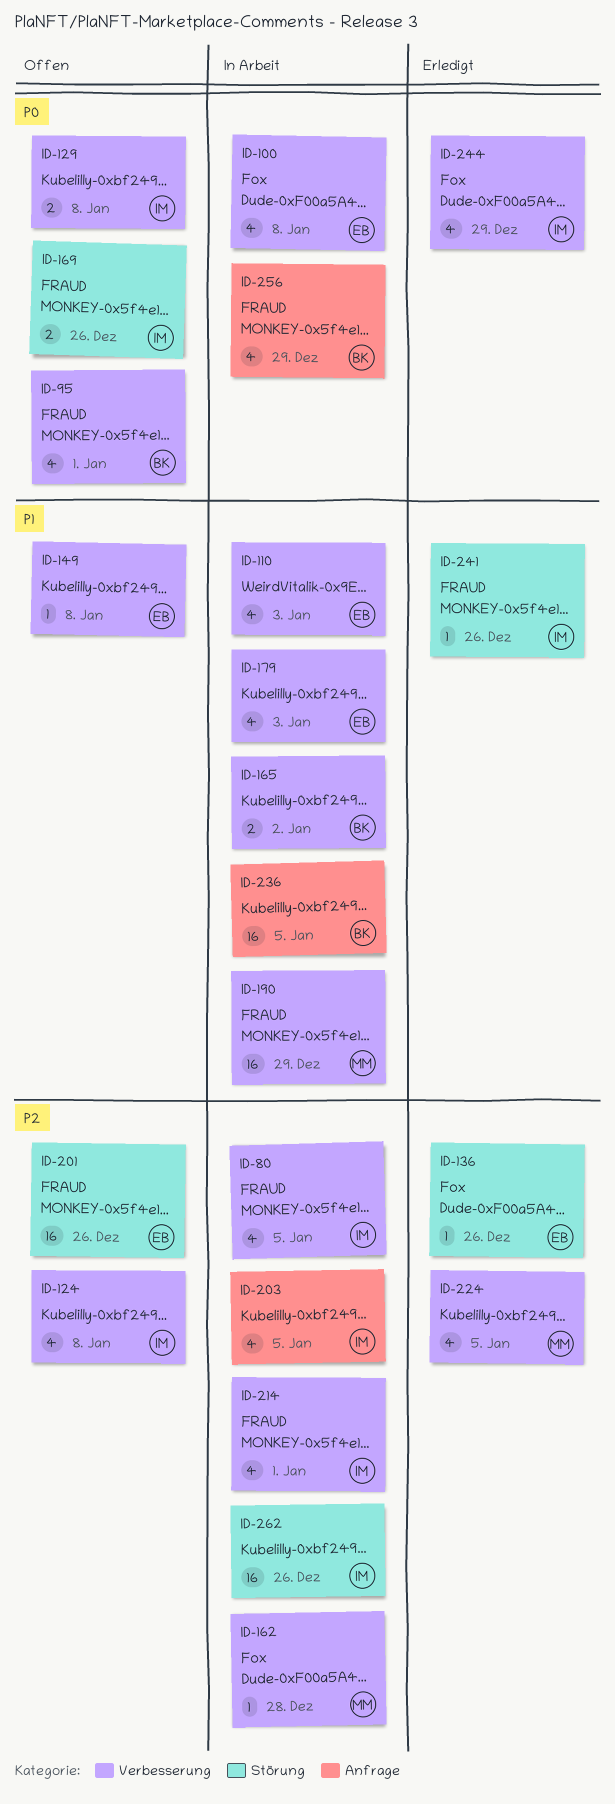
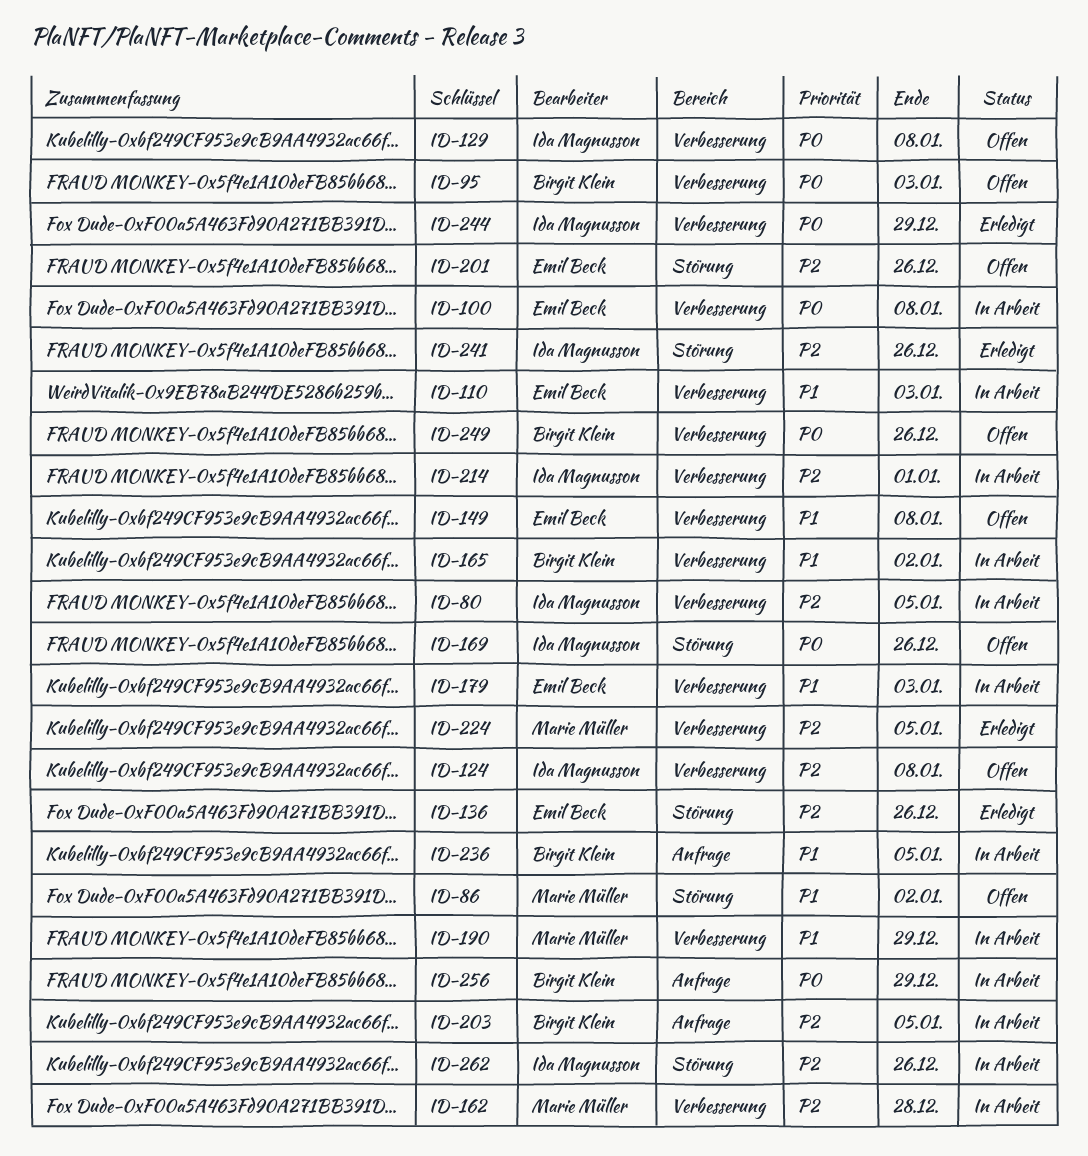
ID-86: none -> present
ID-95, due: Jan 1 -> Jan 3
ID-203, owner: Ida Magnusson -> Birgit Klein
ID-241, priority: P1 -> P2
ID-249: none -> present

